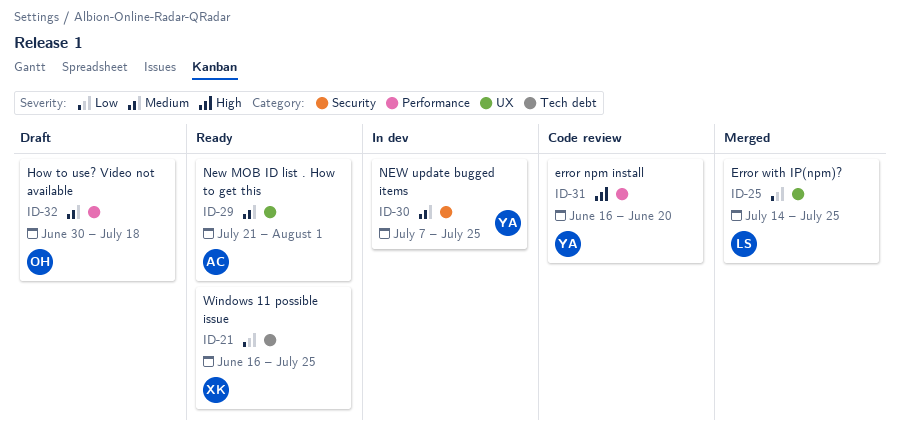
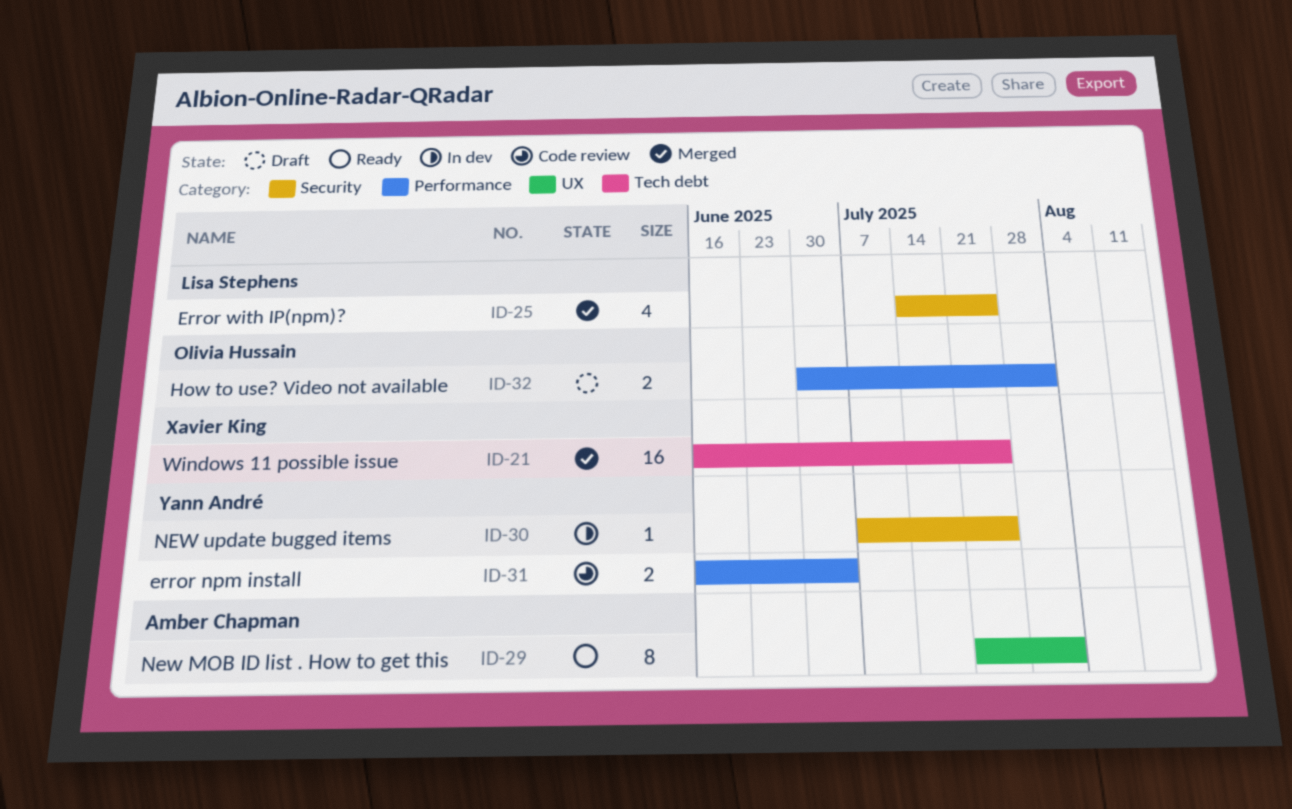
ID-21, status: Ready -> Merged
ID-25, label: UX -> Security
ID-31, due: Jun 20 -> Jul 4
ID-32, due: Jul 18 -> Aug 1

